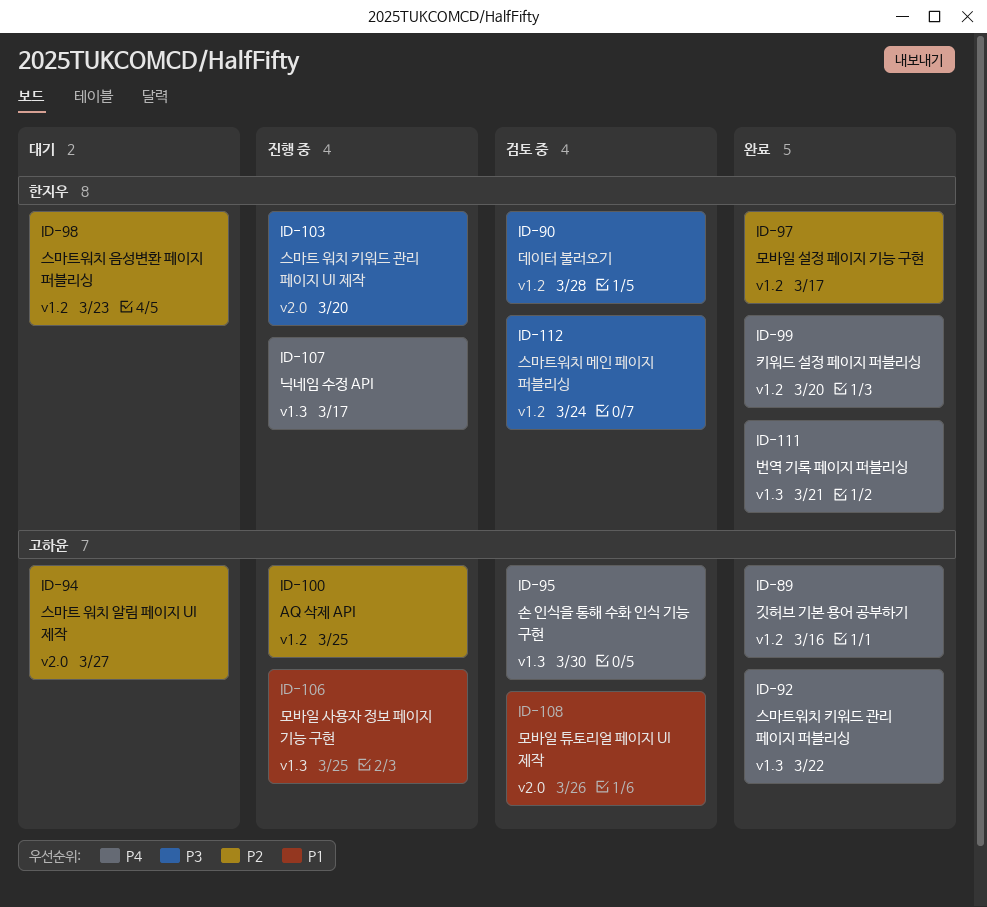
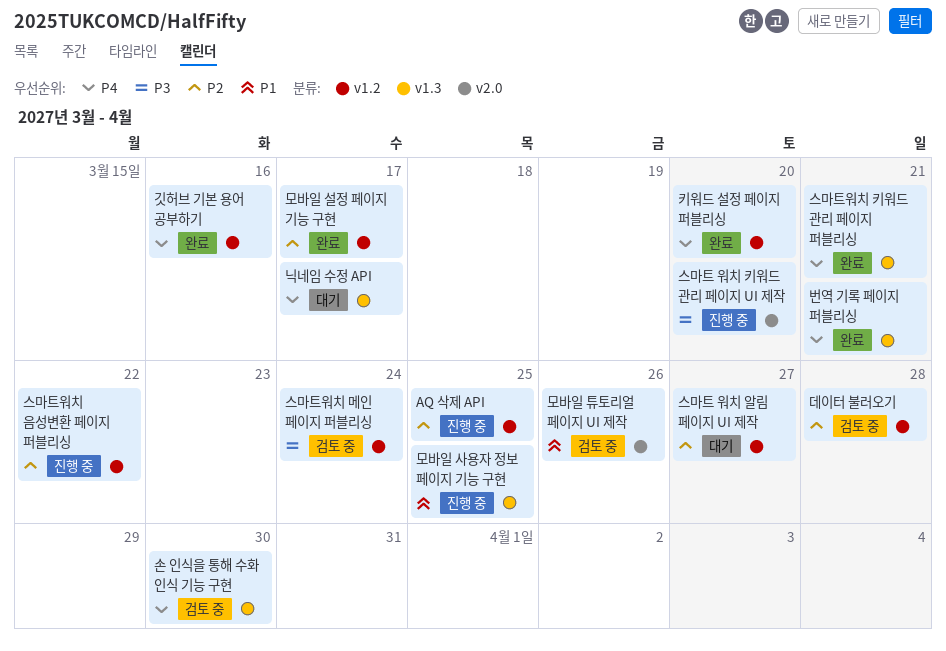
닉네임 수정 API, status: 진행 중 -> 대기
데이터 불러오기, priority: P3 -> P2
스마트 워치 알림 페이지 UI 제작, label: v2.0 -> v1.2
스마트워치 음성변환 페이지 퍼블리싱, status: 대기 -> 진행 중
스마트워치 음성변환 페이지 퍼블리싱, due: Mar 23 -> Mar 22
스마트워치 키워드 관리 페이지 퍼블리싱, due: Mar 22 -> Mar 21

